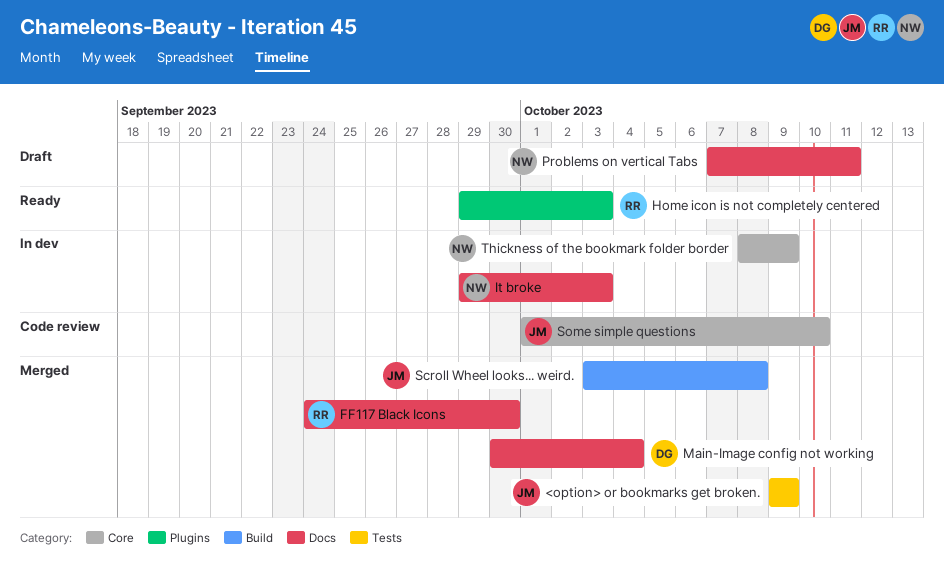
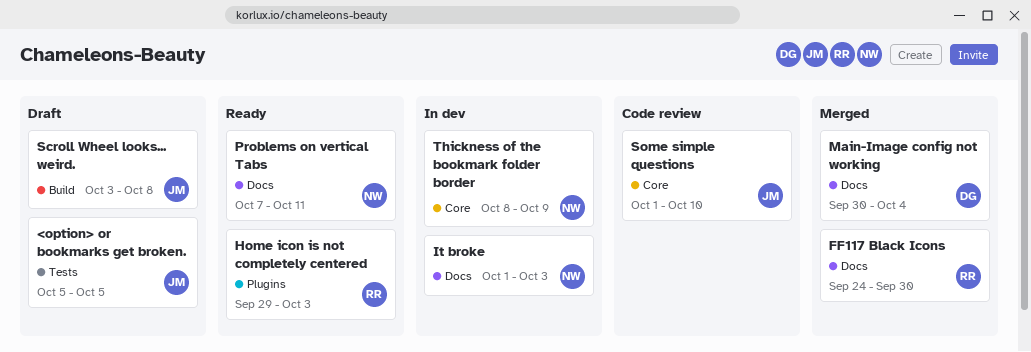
<option> or bookmarks get broken., status: Merged -> Draft
<option> or bookmarks get broken., start: Oct 9 -> Oct 5
<option> or bookmarks get broken., due: Oct 9 -> Oct 5
It broke, start: Sep 29 -> Oct 1
Problems on vertical Tabs, status: Draft -> Ready
Scroll Wheel looks... weird., status: Merged -> Draft

